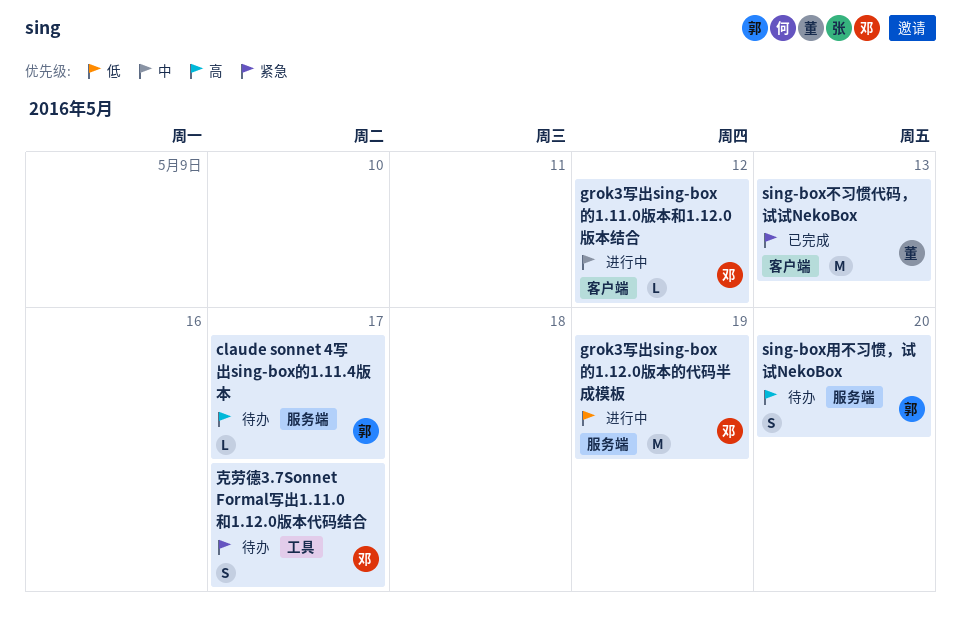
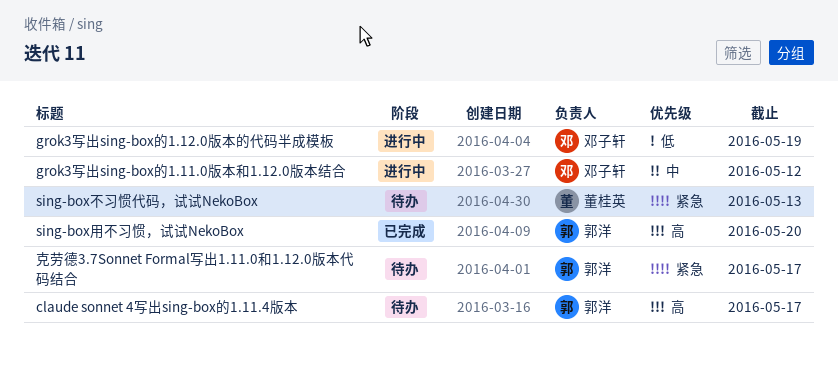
sing-box不习惯代码，试试NekoBox, status: 已完成 -> 待办
sing-box用不习惯，试试NekoBox, status: 待办 -> 已完成
克劳德3.7Sonnet Formal写出1.11.0和1.12.0版本代码结合, owner: 邓子轩 -> 郭洋

